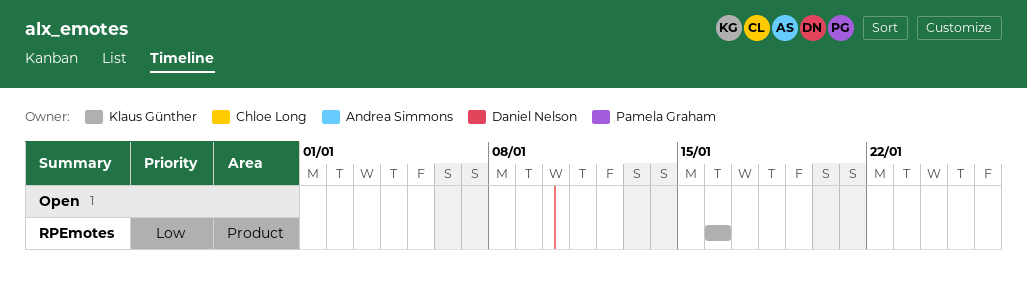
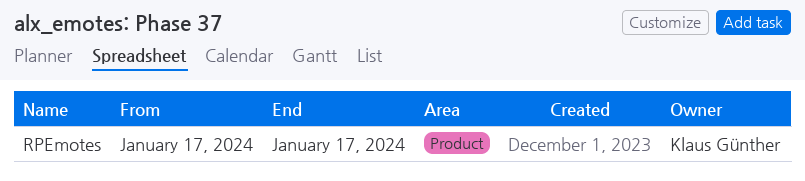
RPEmotes, start: Jan 16 -> Jan 17
RPEmotes, due: Jan 16 -> Jan 17

